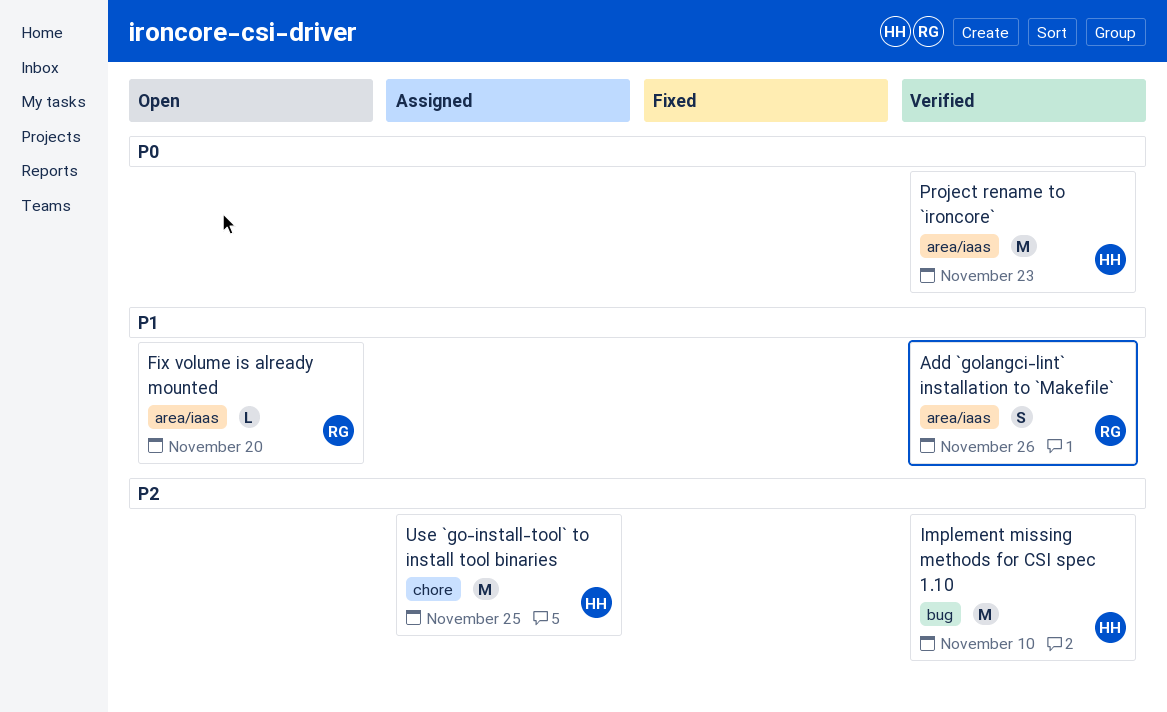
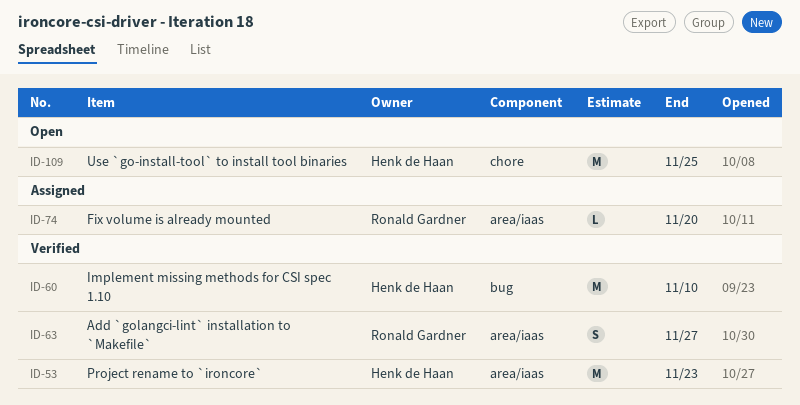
Add `golangci-lint` installation to `Makefile`, due: Nov 26 -> Nov 27
Fix volume is already mounted, status: Open -> Assigned
Use `go-install-tool` to install tool binaries, status: Assigned -> Open

